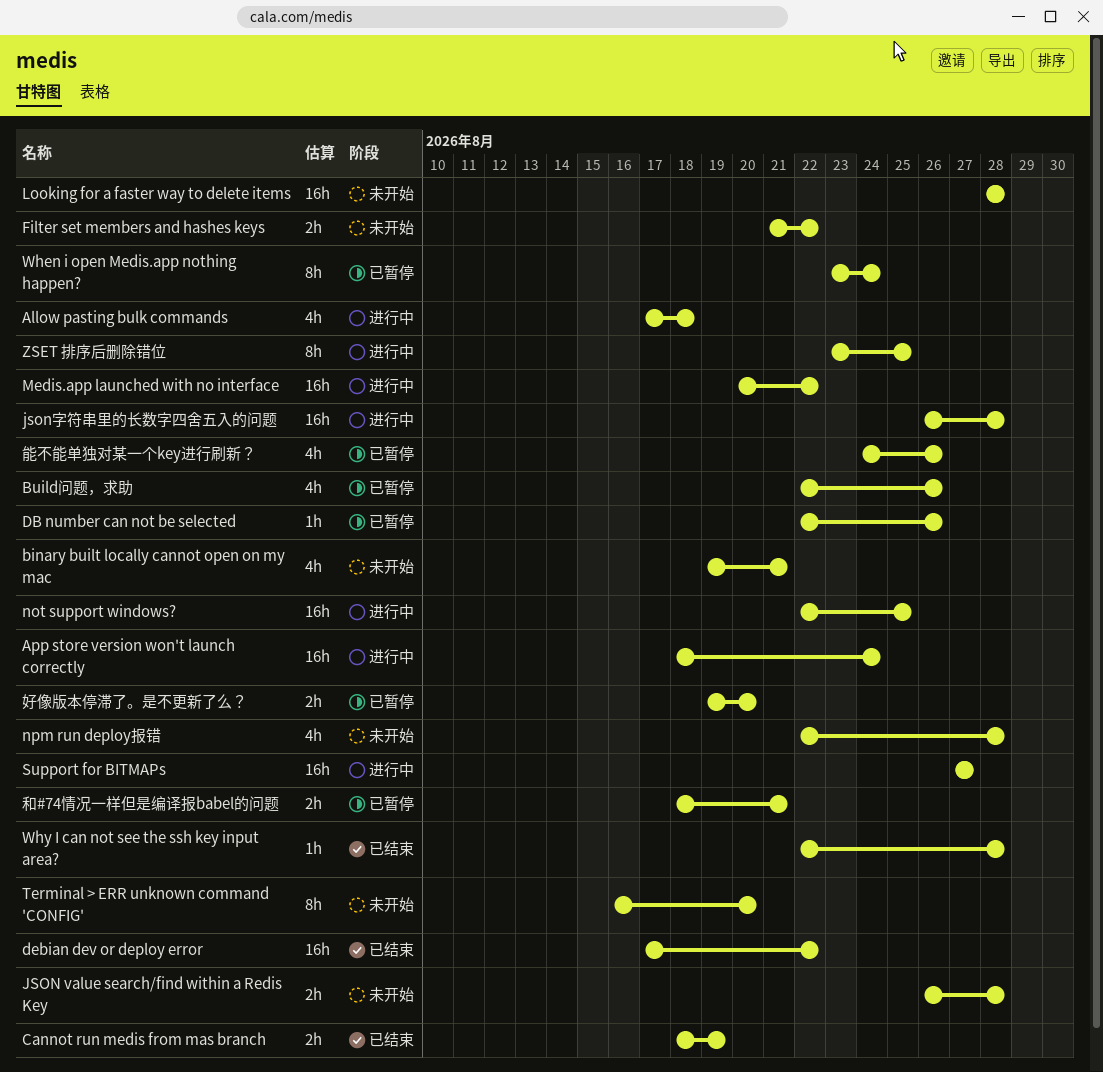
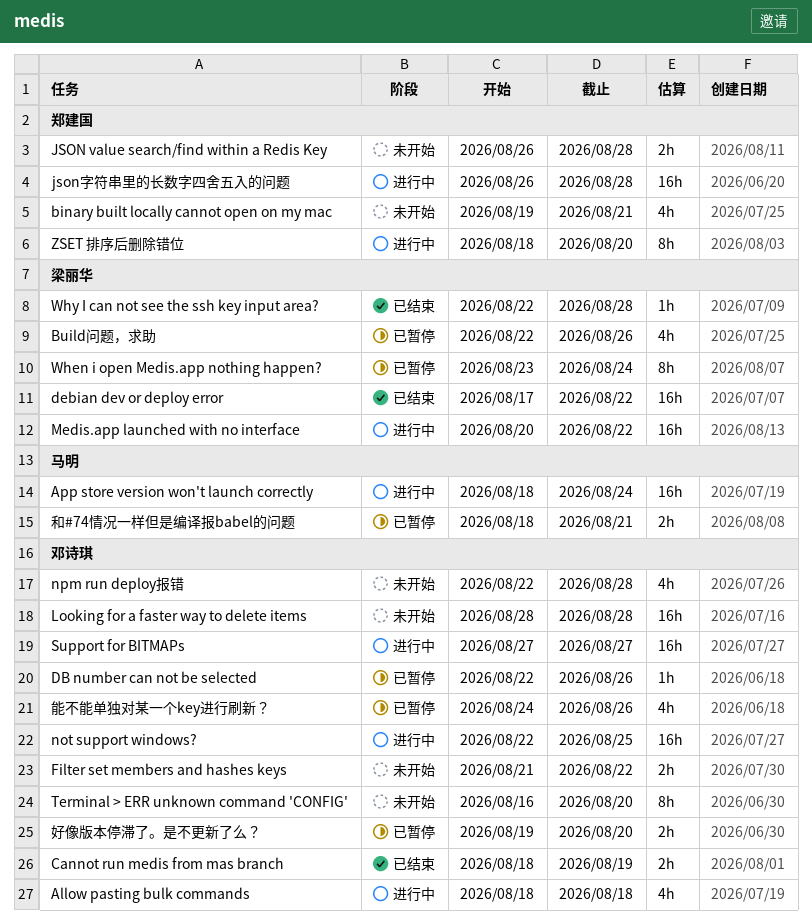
Allow pasting bulk commands, start: Aug 17 -> Aug 18
ZSET 排序后删除错位, start: Aug 23 -> Aug 18
ZSET 排序后删除错位, due: Aug 25 -> Aug 20

